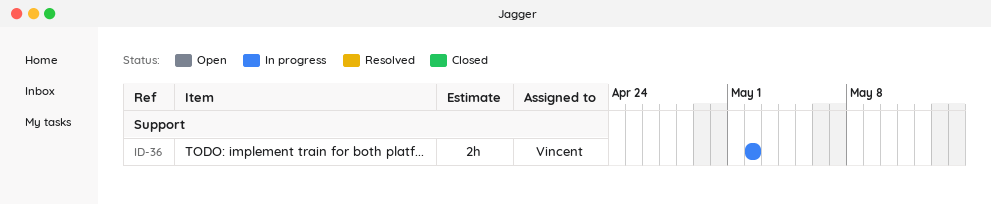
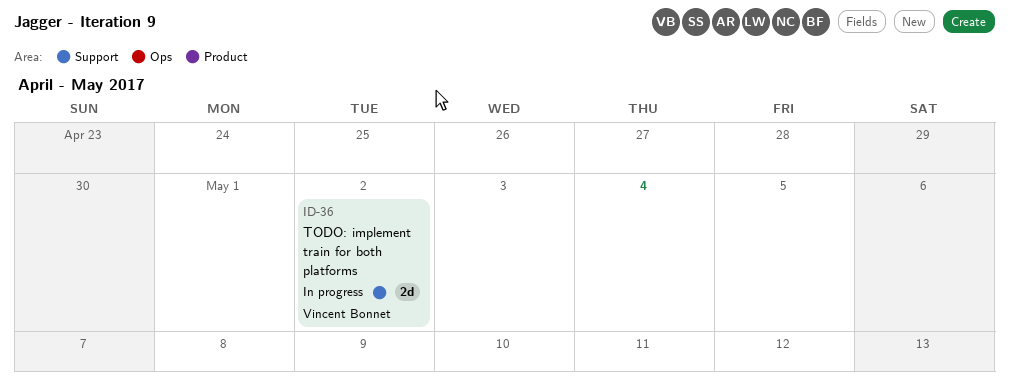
ID-36, estimate: 2h -> 2d

